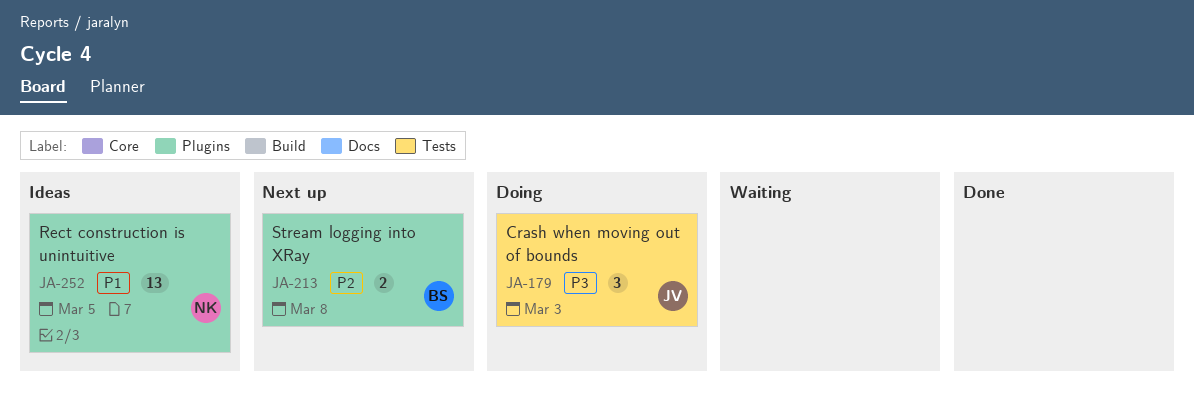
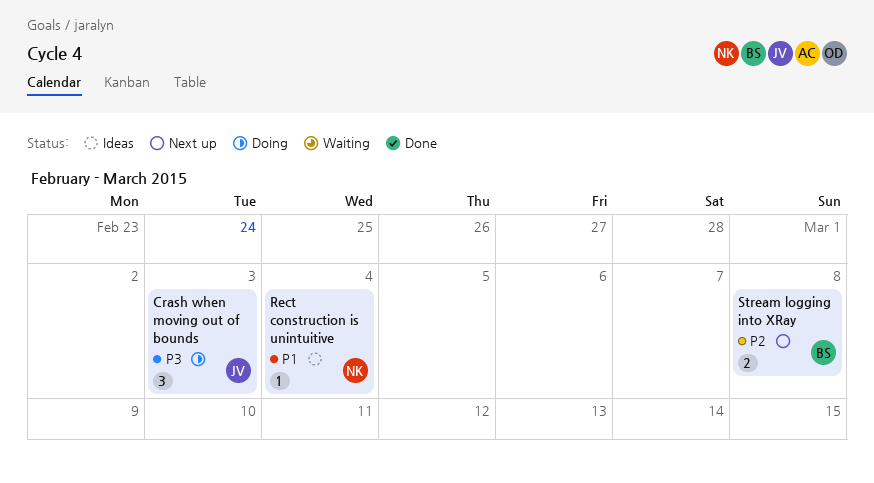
Rect construction is unintuitive, estimate: 13 -> 1
Rect construction is unintuitive, due: Mar 5 -> Mar 4

